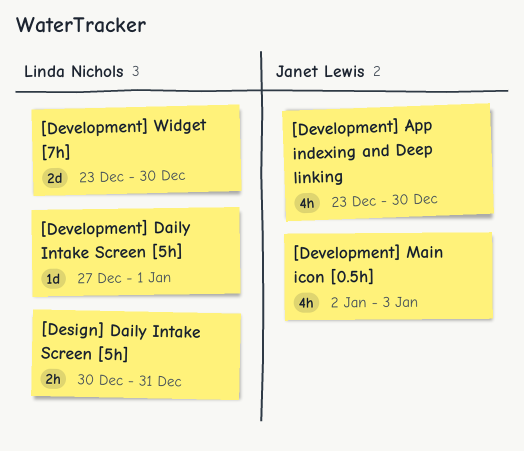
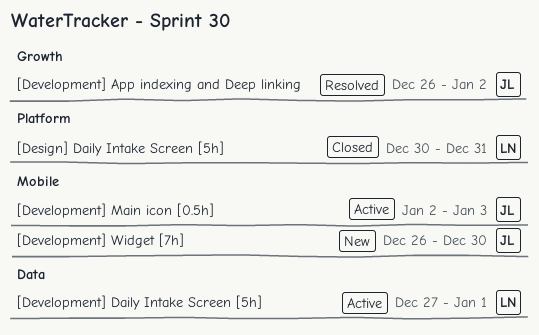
[Development] App indexing and Deep linking, start: Dec 23 -> Dec 26
[Development] App indexing and Deep linking, due: Dec 30 -> Jan 2
[Development] Widget [7h], owner: Linda Nichols -> Janet Lewis
[Development] Widget [7h], start: Dec 23 -> Dec 26

